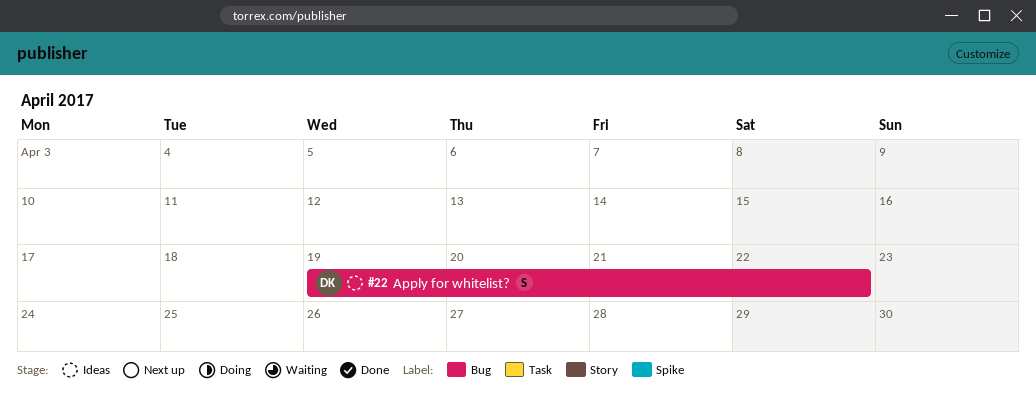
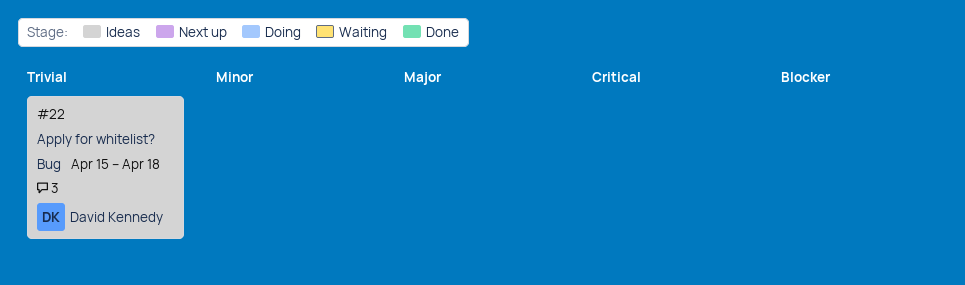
#22, start: Apr 19 -> Apr 15
#22, due: Apr 22 -> Apr 18

